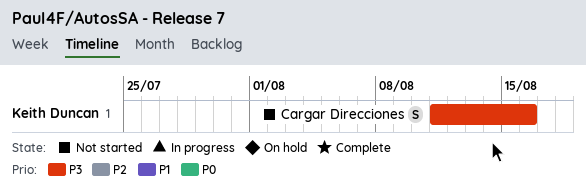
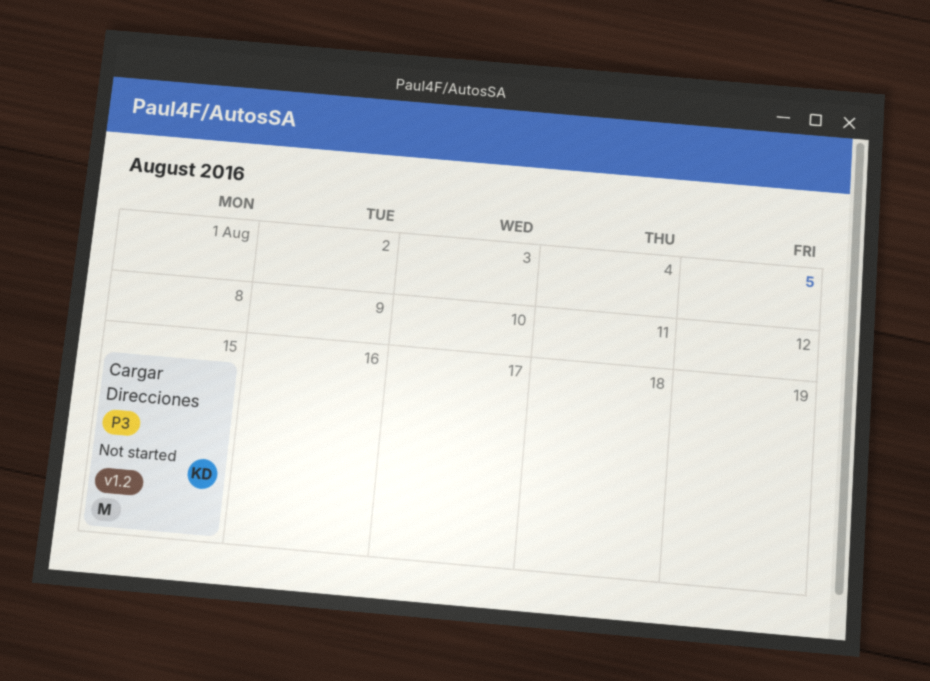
Cargar Direcciones, estimate: S -> M
Cargar Direcciones, due: Aug 16 -> Aug 15

